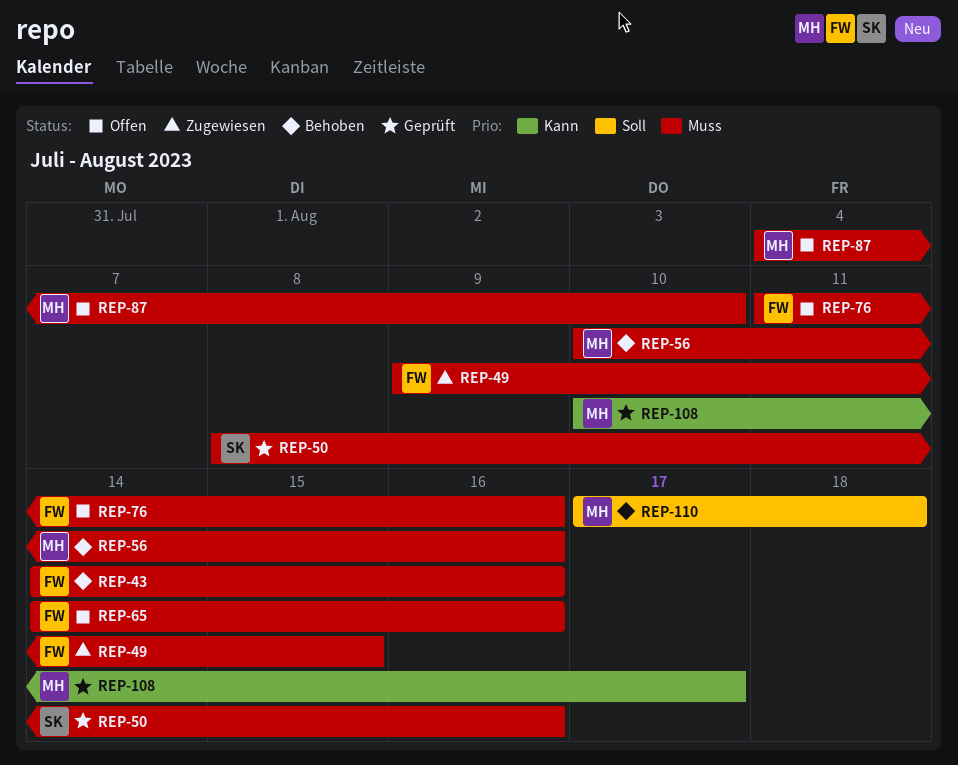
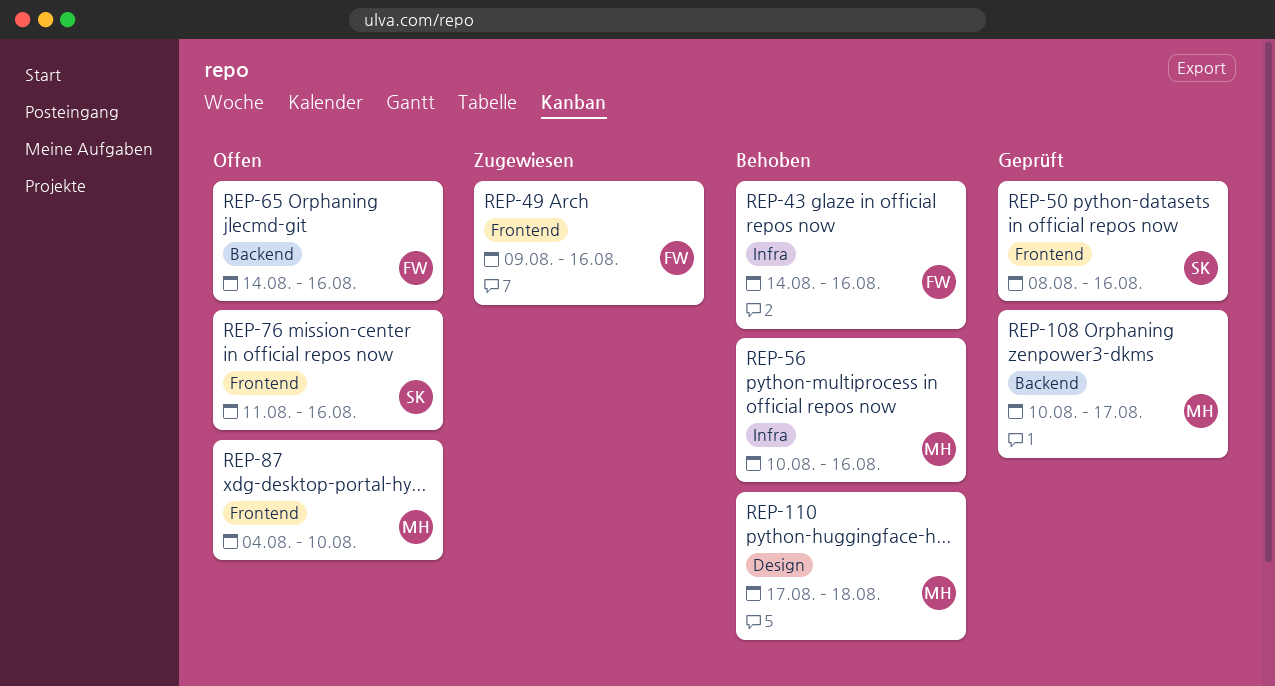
REP-49, due: Aug 15 -> Aug 16
REP-76, owner: FW -> SK

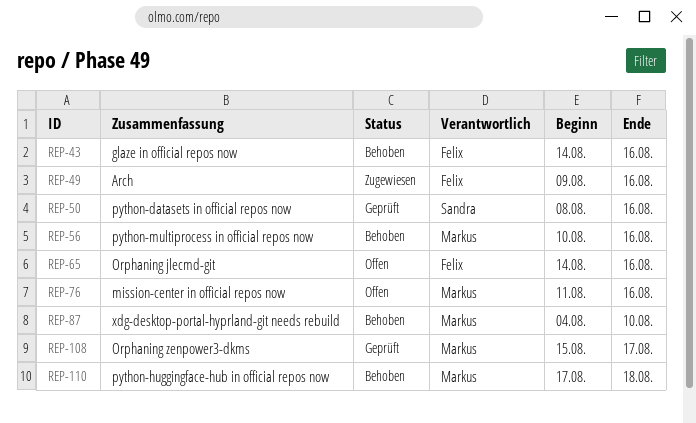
REP-76, owner: Sandra -> Markus
REP-87, status: Offen -> Behoben
REP-108, start: Aug 10 -> Aug 15

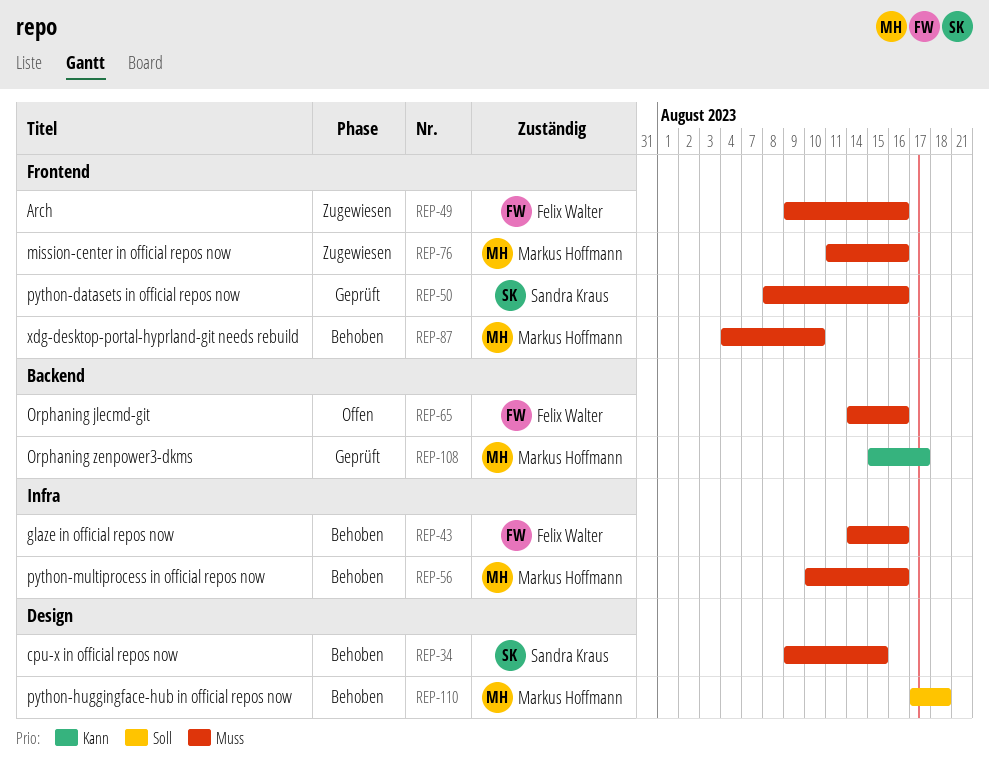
REP-34: none -> present
REP-76, status: Offen -> Zugewiesen

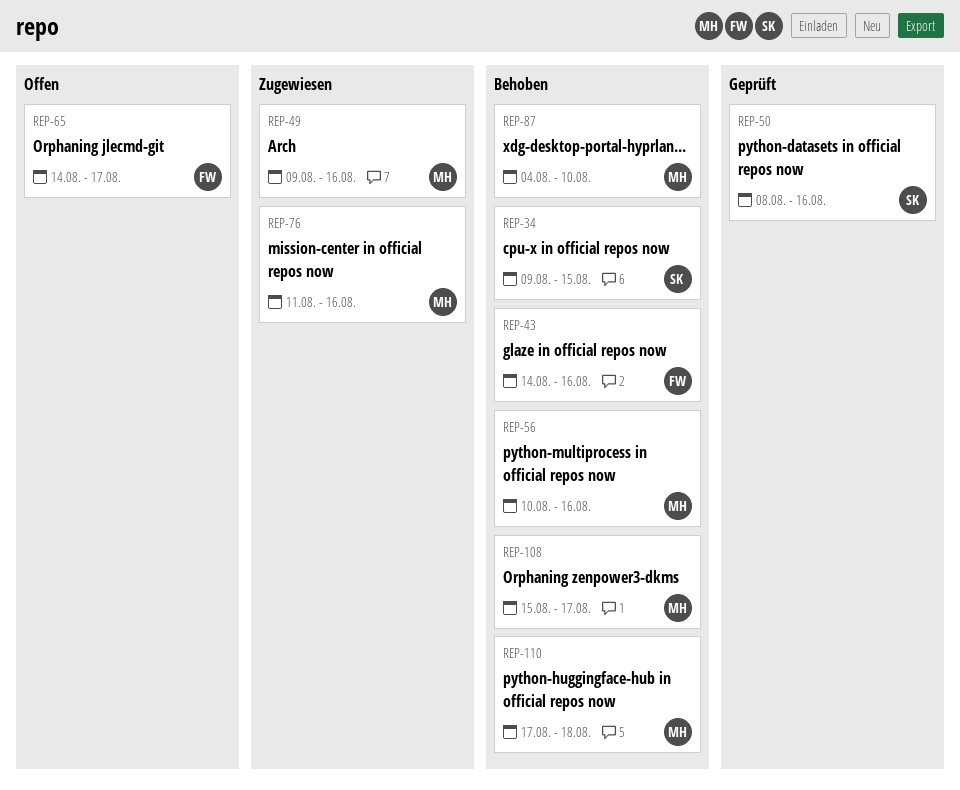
REP-49, owner: Felix Walter -> Markus Hoffmann
REP-65, due: Aug 16 -> Aug 17
REP-108, status: Geprüft -> Behoben

